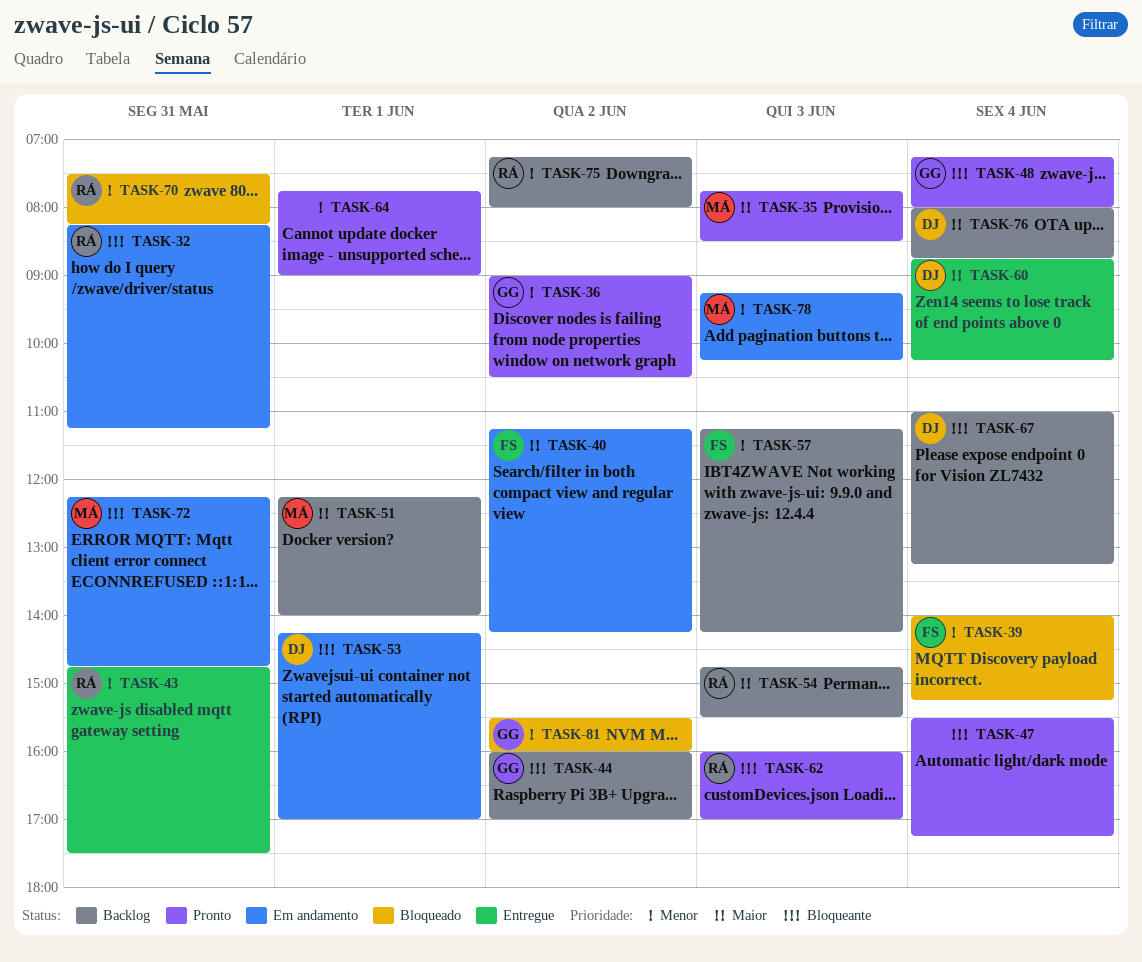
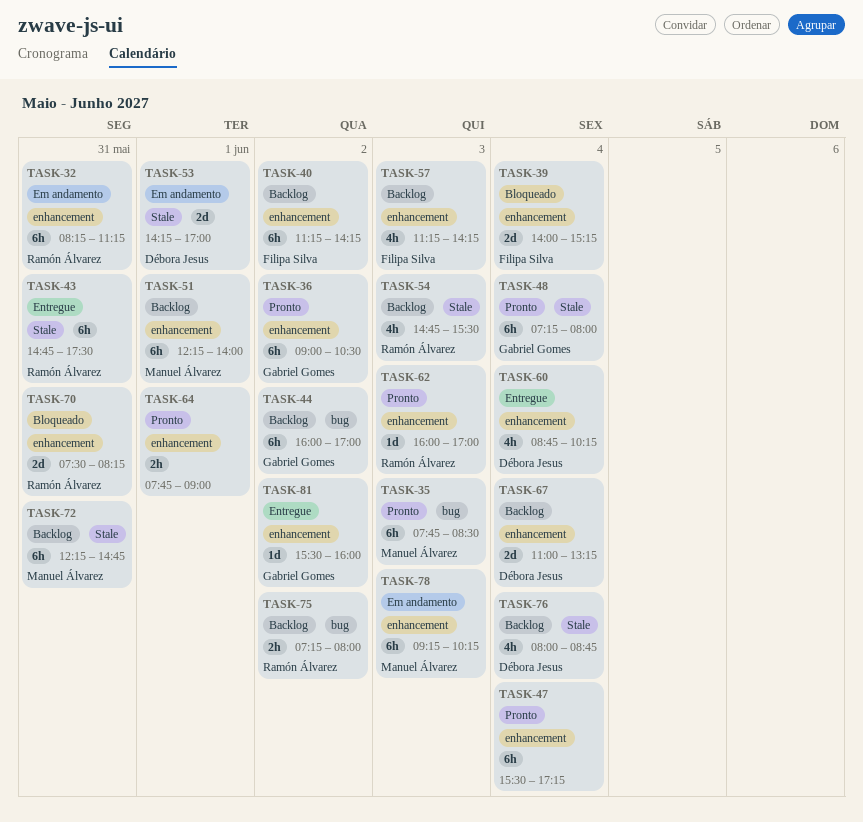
TASK-40, status: Em andamento -> Backlog
TASK-72, status: Em andamento -> Backlog
TASK-81, status: Bloqueado -> Entregue

